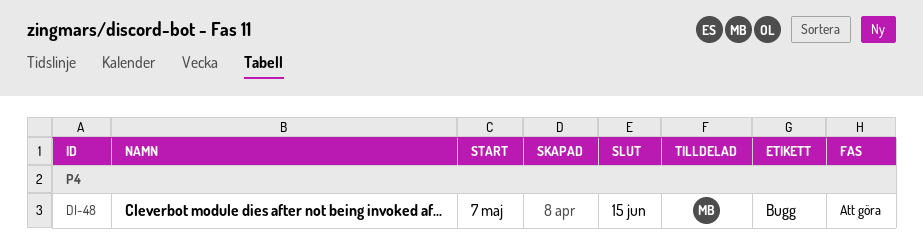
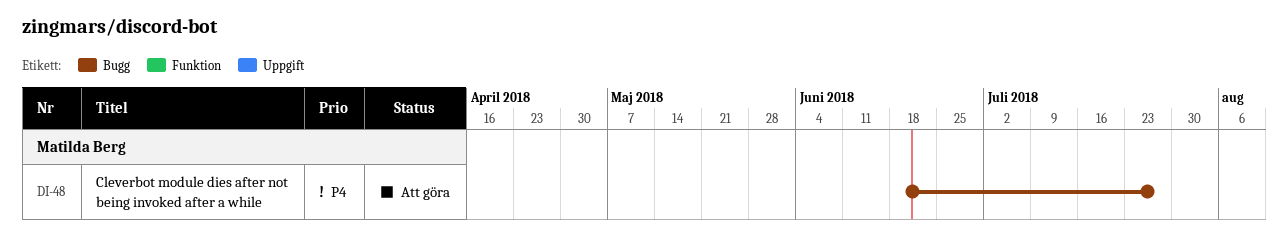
DI-48, start: May 7 -> Jun 18
DI-48, due: Jun 15 -> Jul 27

